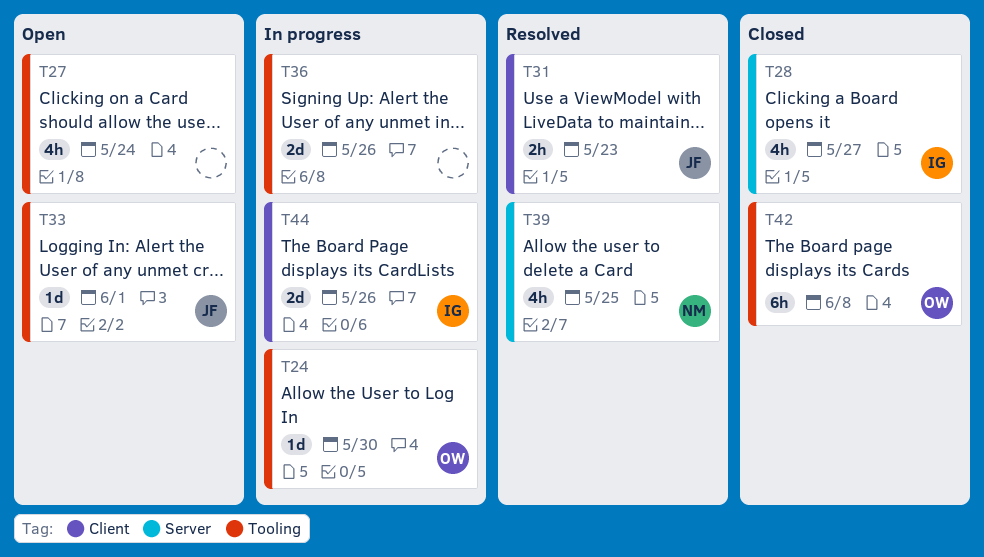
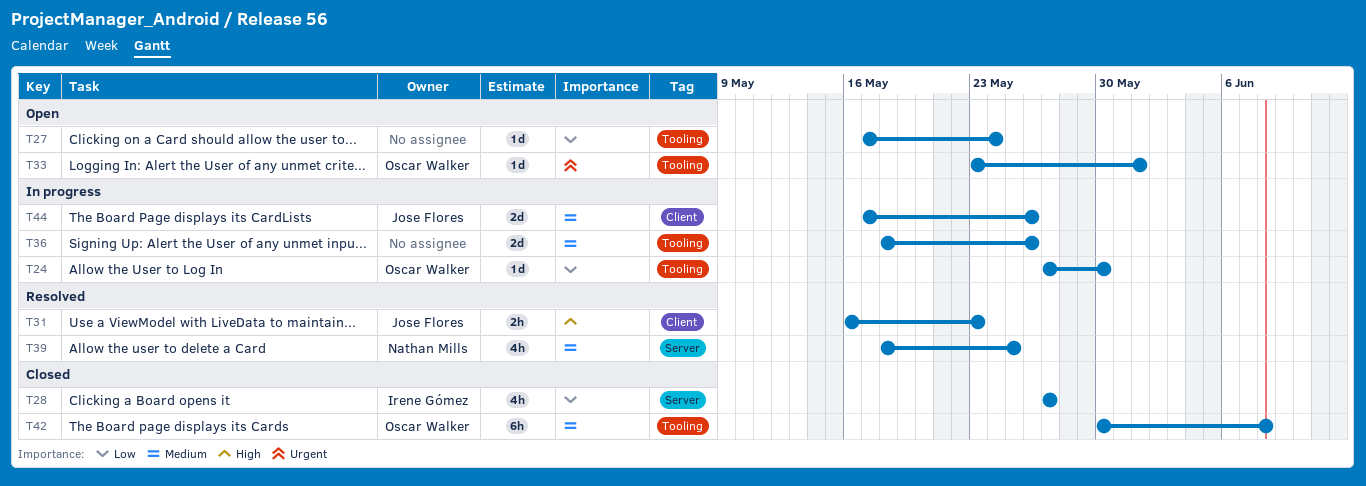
T27, estimate: 4h -> 1d
T33, owner: Jose Flores -> Oscar Walker
T44, owner: Irene Gómez -> Jose Flores

